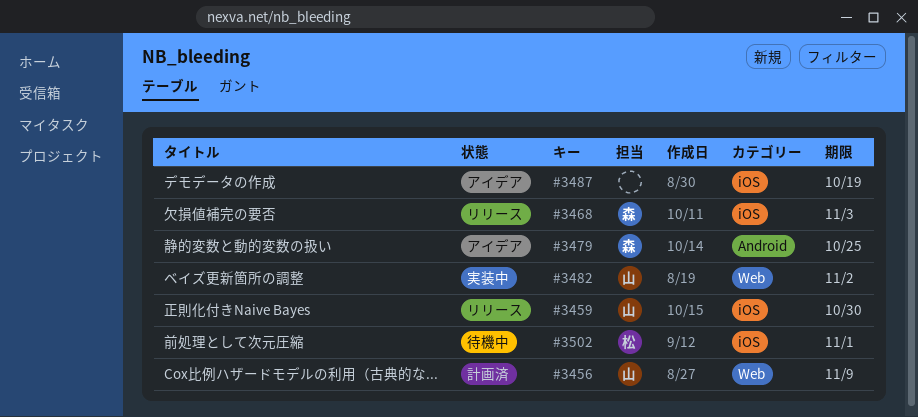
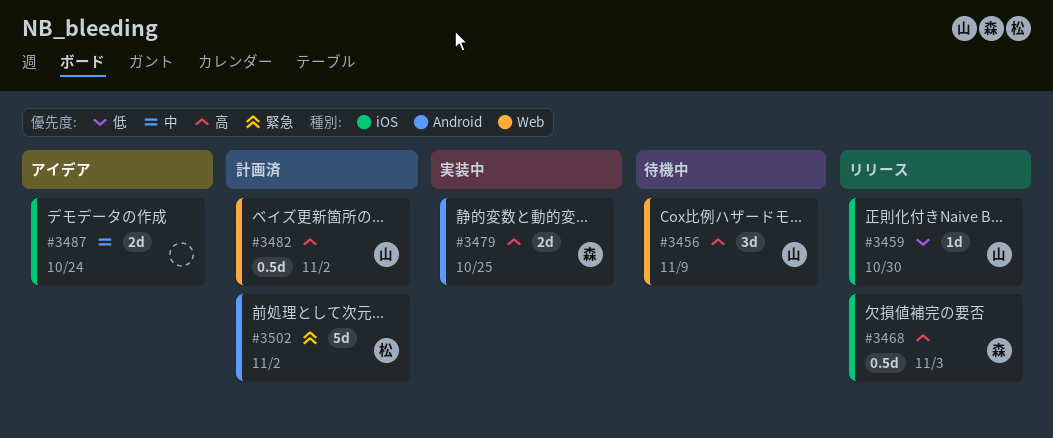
#3456, status: 計画済 -> 待機中
#3479, status: アイデア -> 実装中
#3482, status: 実装中 -> 計画済
#3487, due: Oct 19 -> Oct 24
#3502, status: 待機中 -> 計画済
#3502, label: iOS -> Android
#3502, due: Nov 1 -> Nov 2

